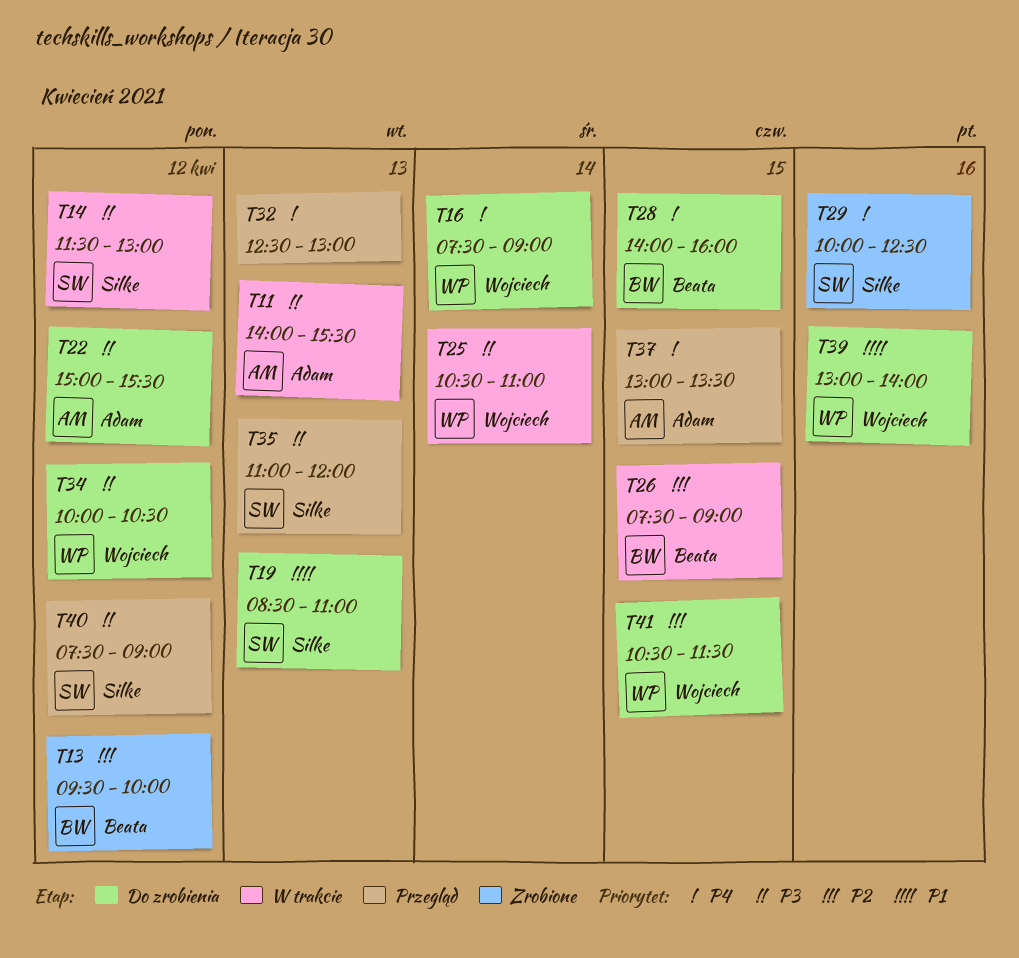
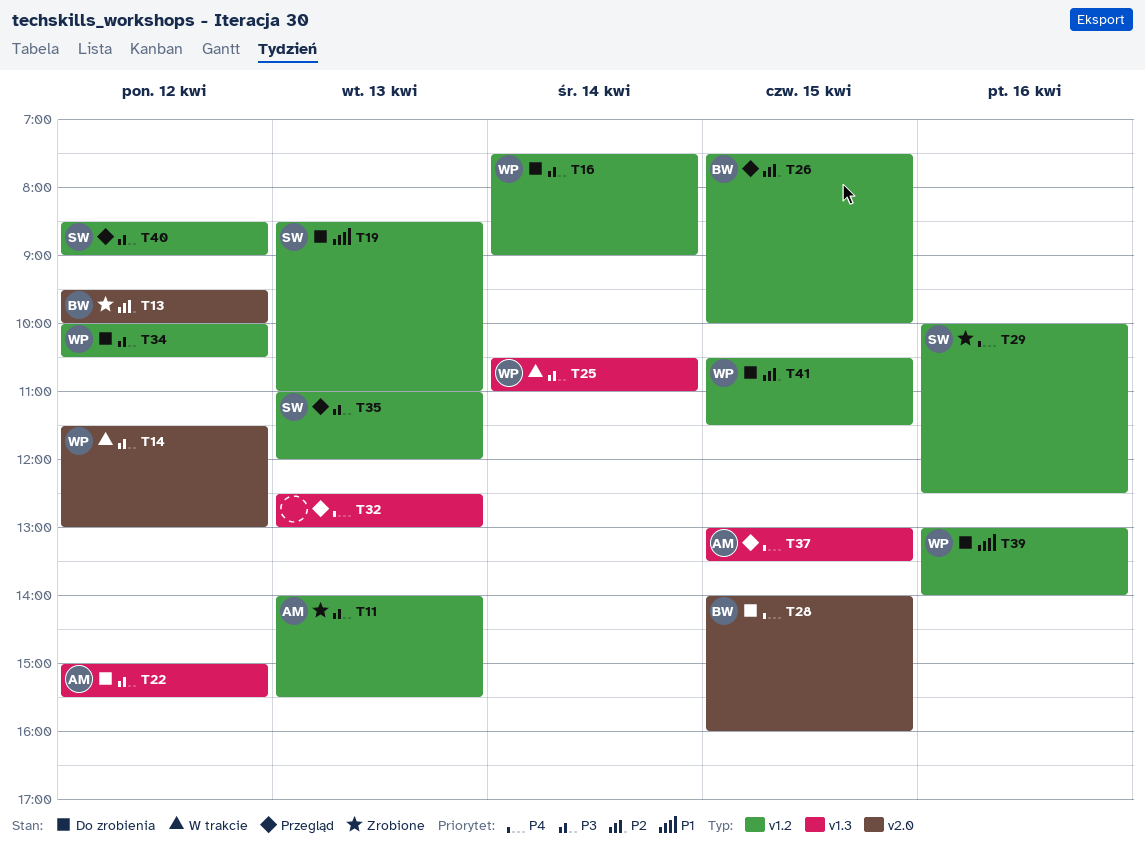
T11, status: W trakcie -> Zrobione
T14, owner: Silke -> Wojciech
T16, priority: P4 -> P3
T26, status: W trakcie -> Przegląd
T26, ends: 09:00 -> 10:00
T40, begins: 07:30 -> 08:30

